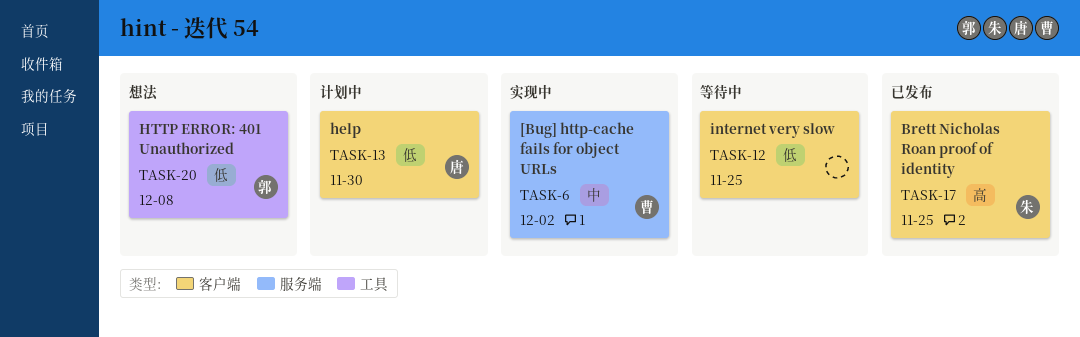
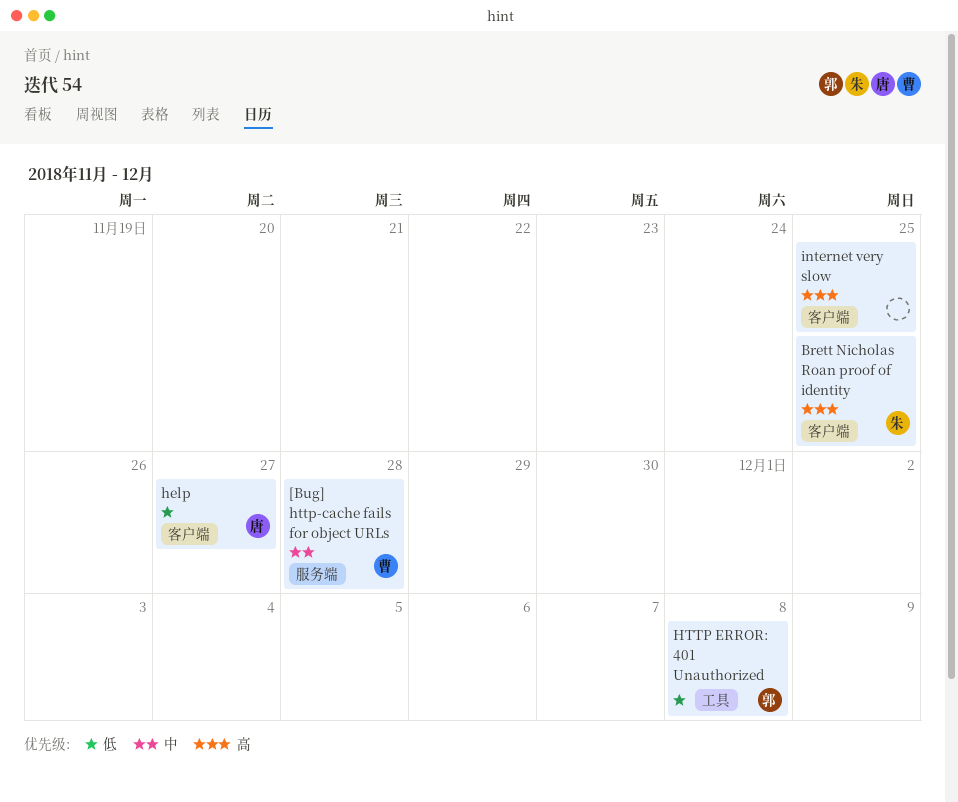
[Bug] http-cache fails for object URLs, due: Dec 2 -> Nov 28
help, due: Nov 30 -> Nov 27
internet very slow, priority: 低 -> 高

